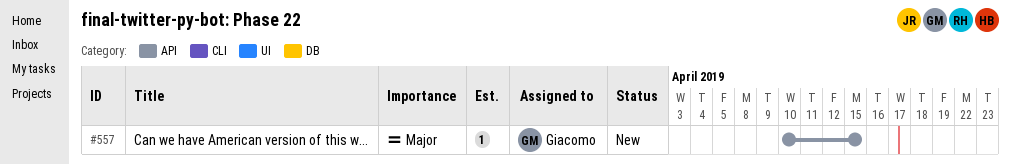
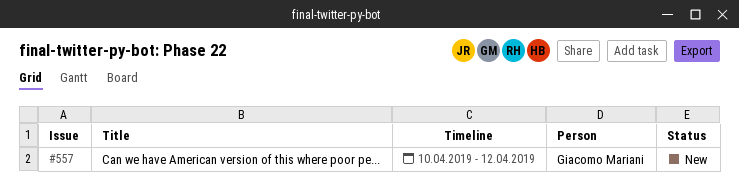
#557, due: Apr 15 -> Apr 12

